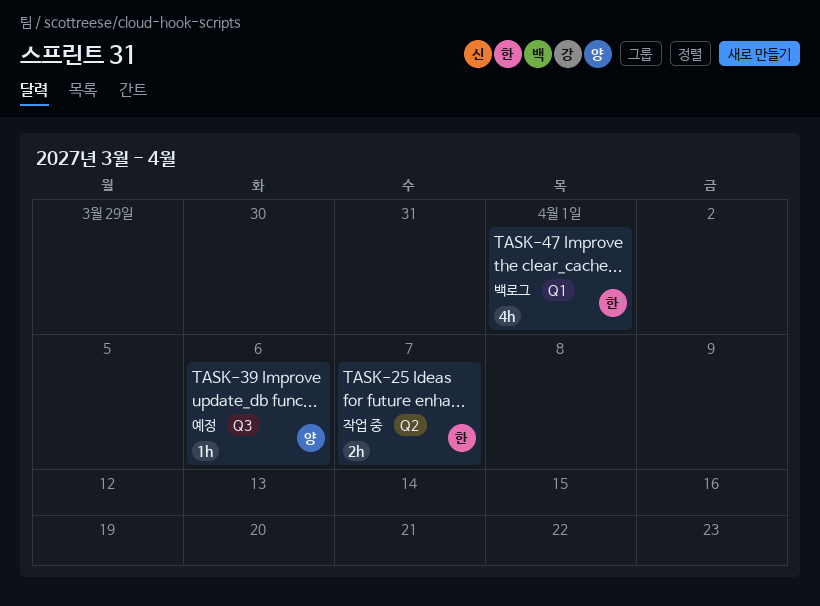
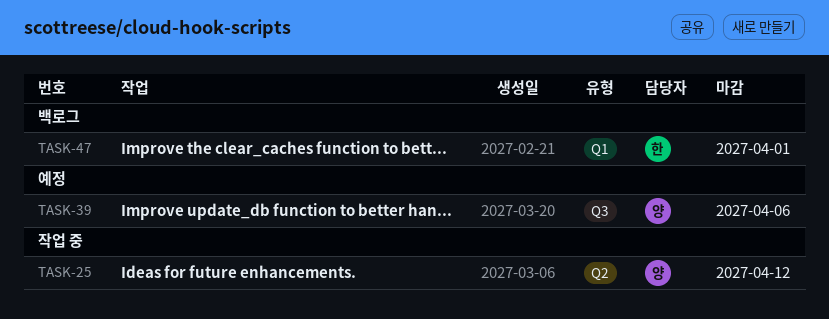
TASK-25, owner: 한 -> 양
TASK-25, due: Apr 7 -> Apr 12

